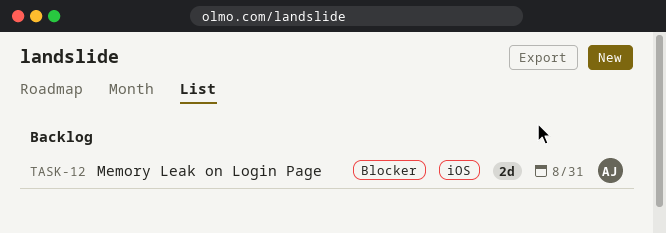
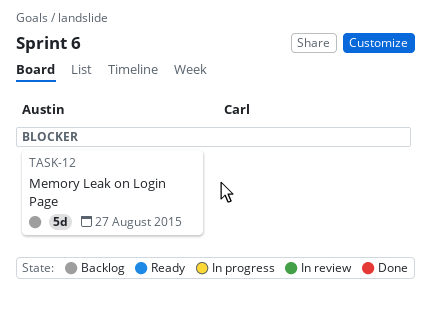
TASK-12, estimate: 2d -> 5d
TASK-12, due: Aug 31 -> Aug 27

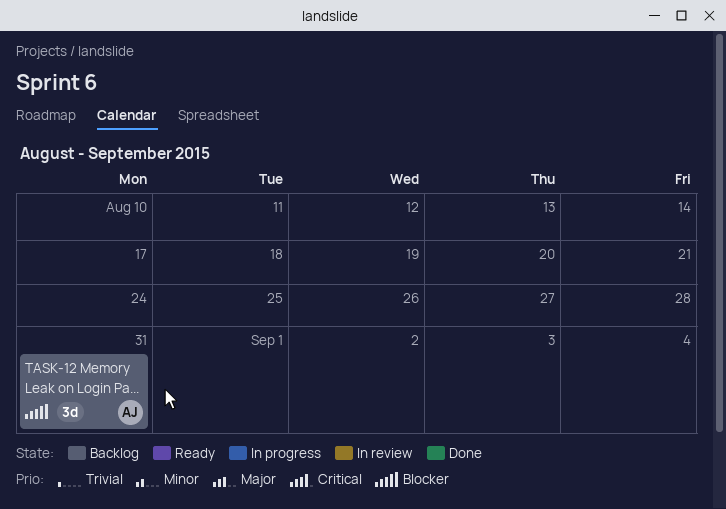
TASK-12, estimate: 5d -> 3d
TASK-12, due: Aug 27 -> Aug 31

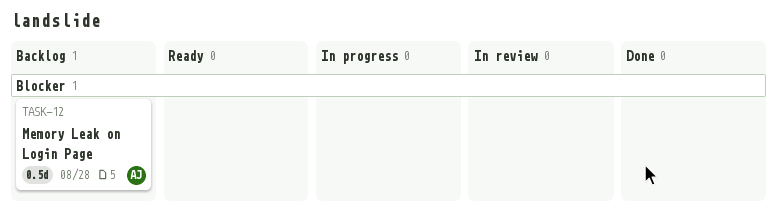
TASK-12, estimate: 3d -> 0.5d
TASK-12, due: Aug 31 -> Aug 28

